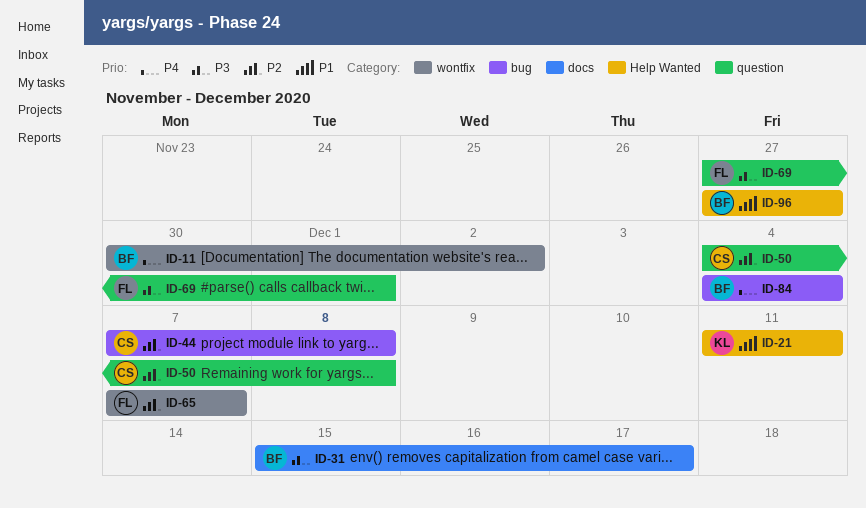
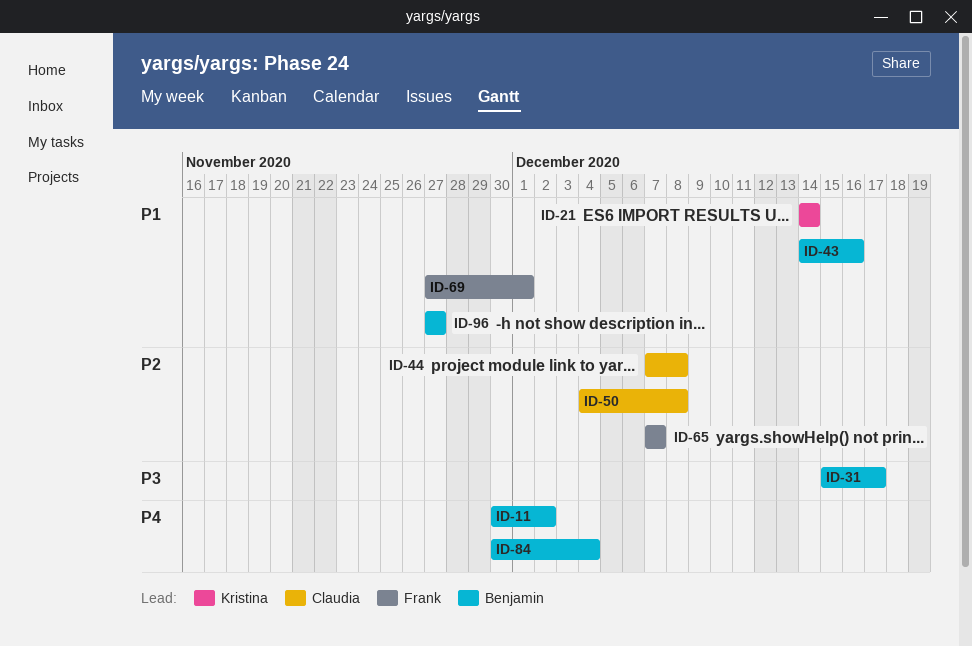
ID-21, start: Dec 11 -> Dec 14
ID-21, due: Dec 11 -> Dec 14
ID-43: none -> present
ID-69, priority: P3 -> P1
ID-84, start: Dec 4 -> Nov 30

